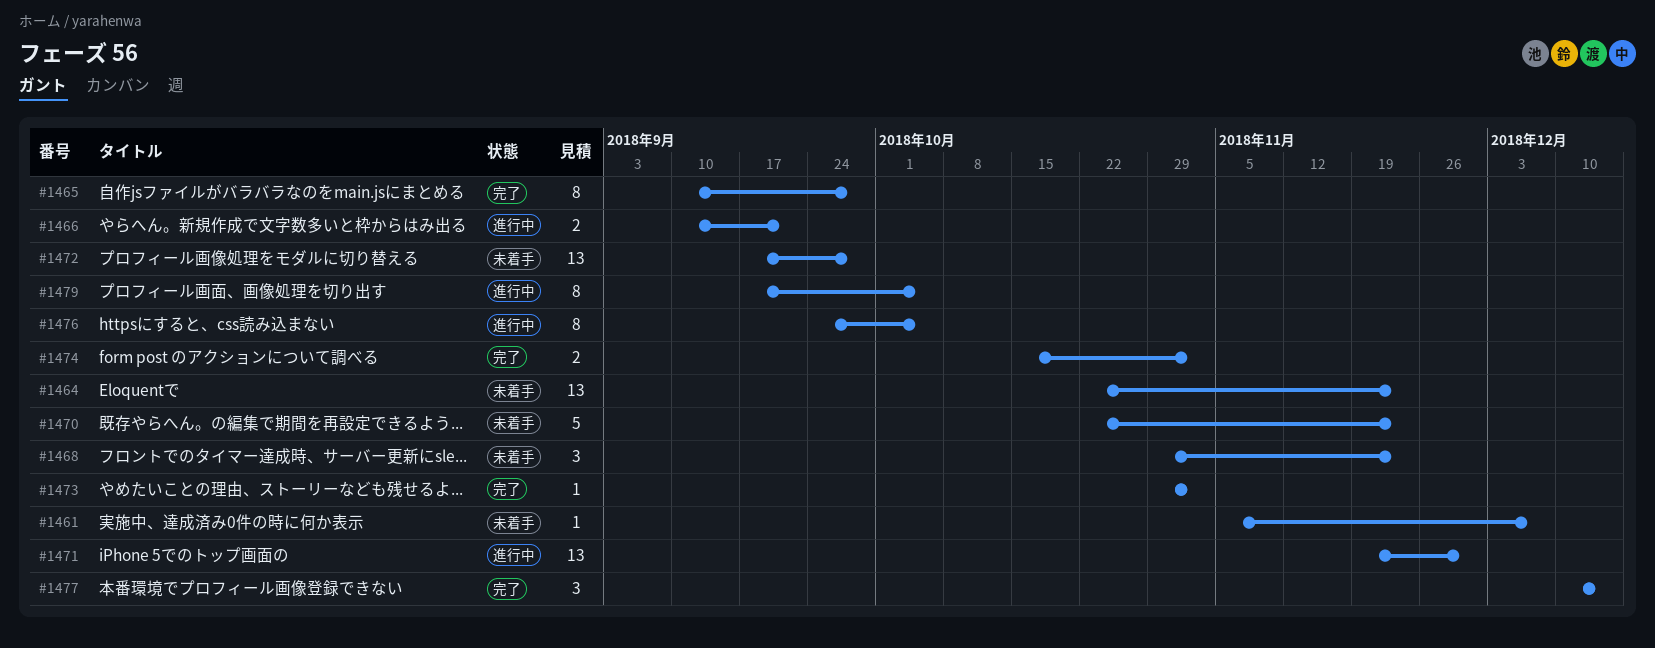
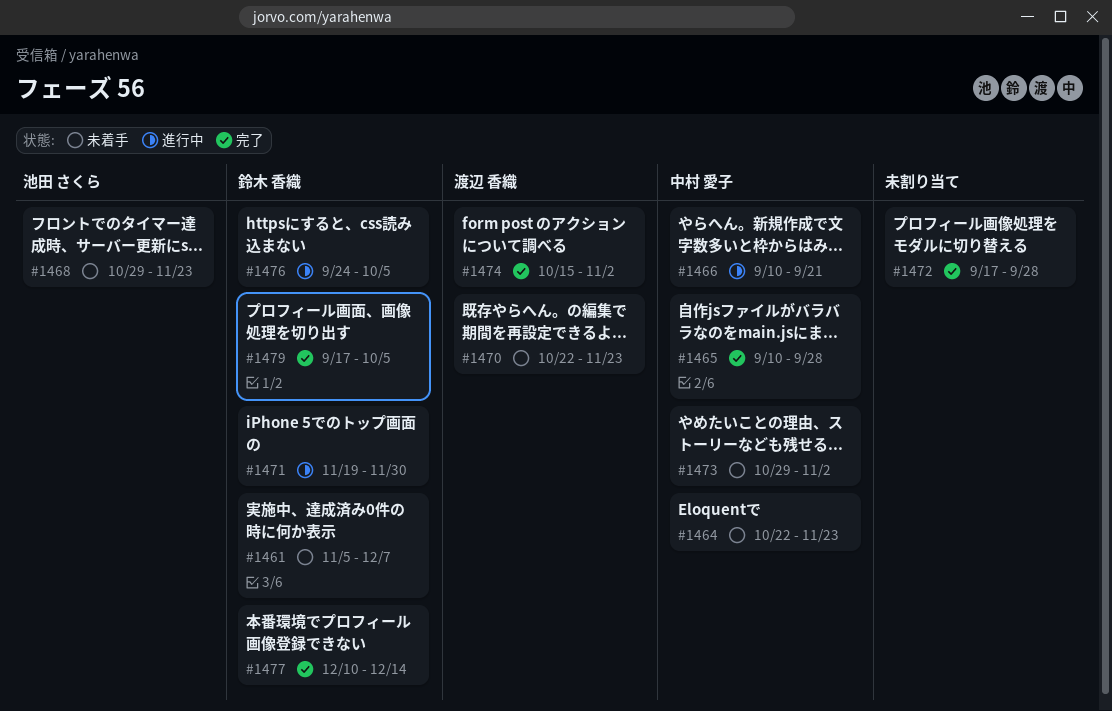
#1472, status: 未着手 -> 完了
#1473, status: 完了 -> 未着手
#1479, status: 進行中 -> 完了

